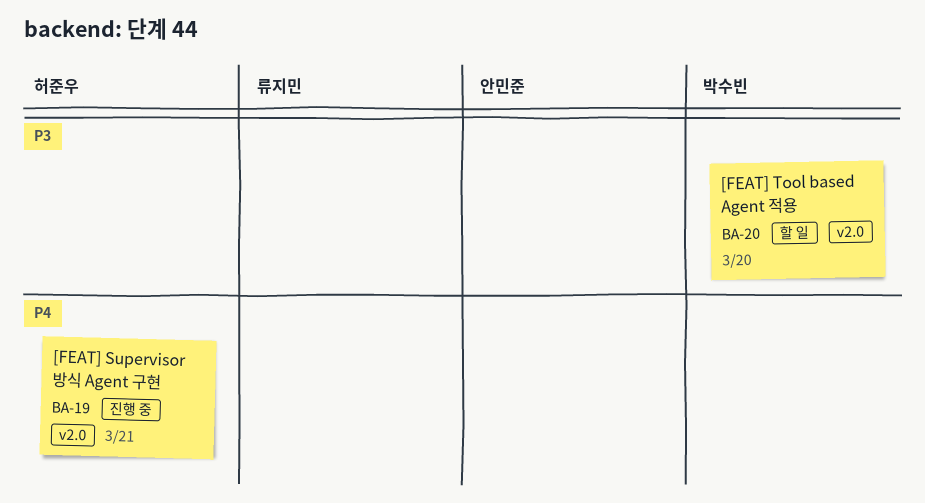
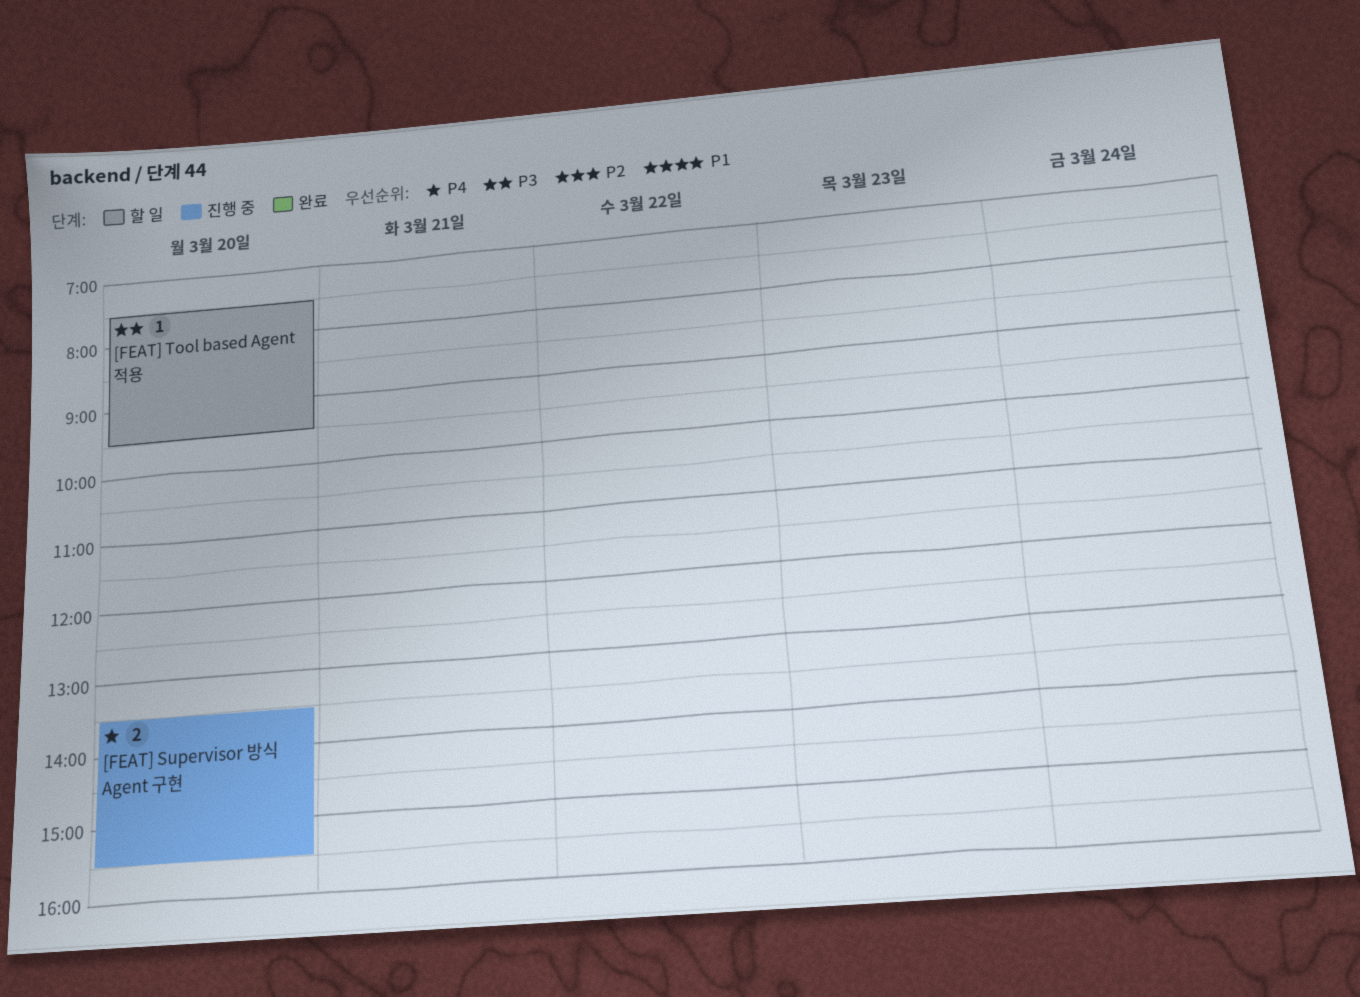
[FEAT] Supervisor 방식 Agent 구현, day: Mar 21 -> Mar 20

